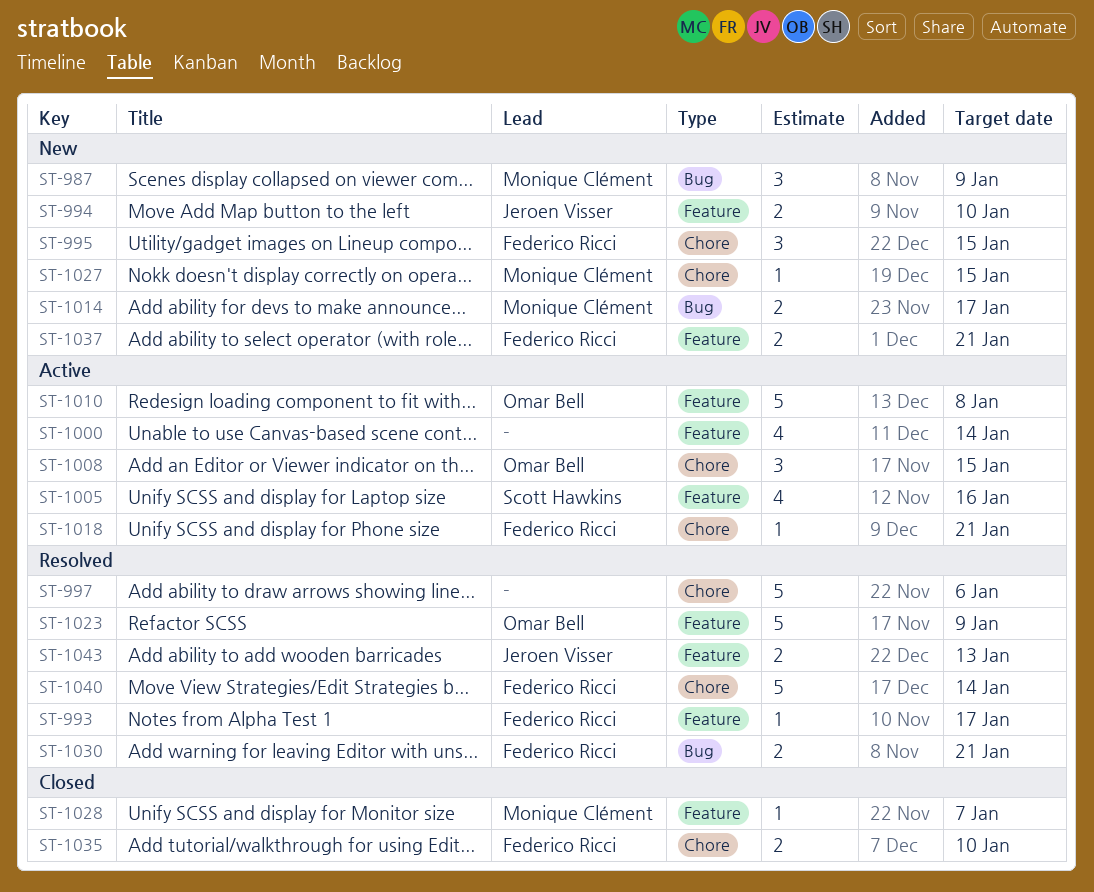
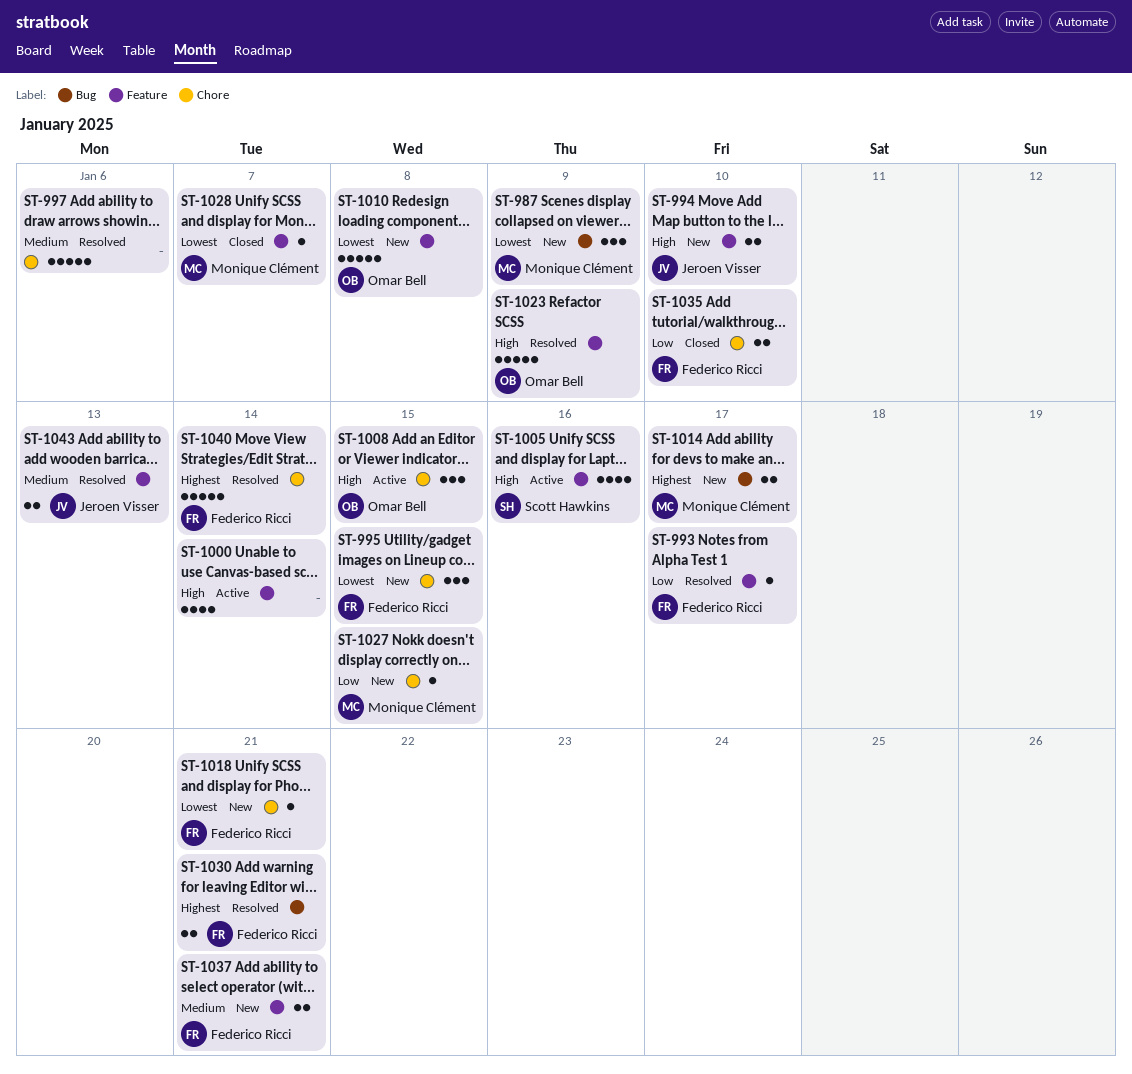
ST-1010, status: Active -> New
ST-1018, status: Active -> New

